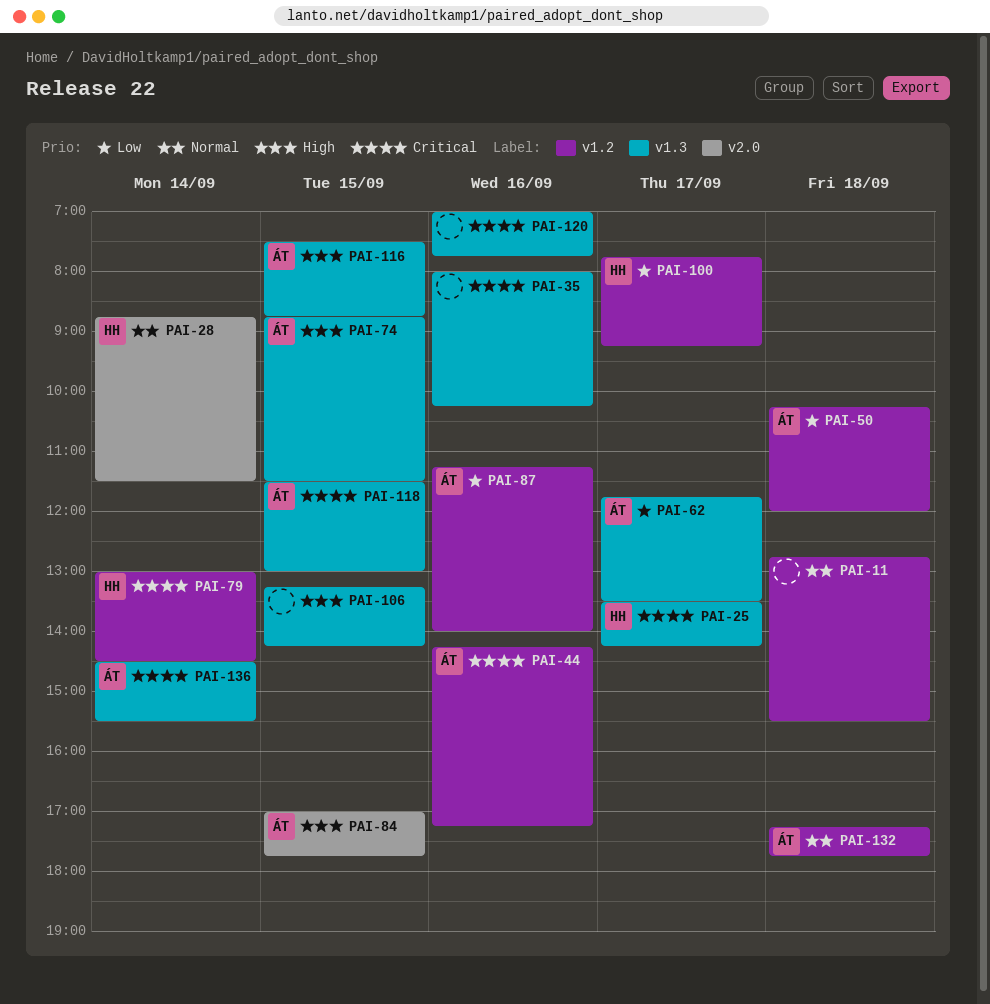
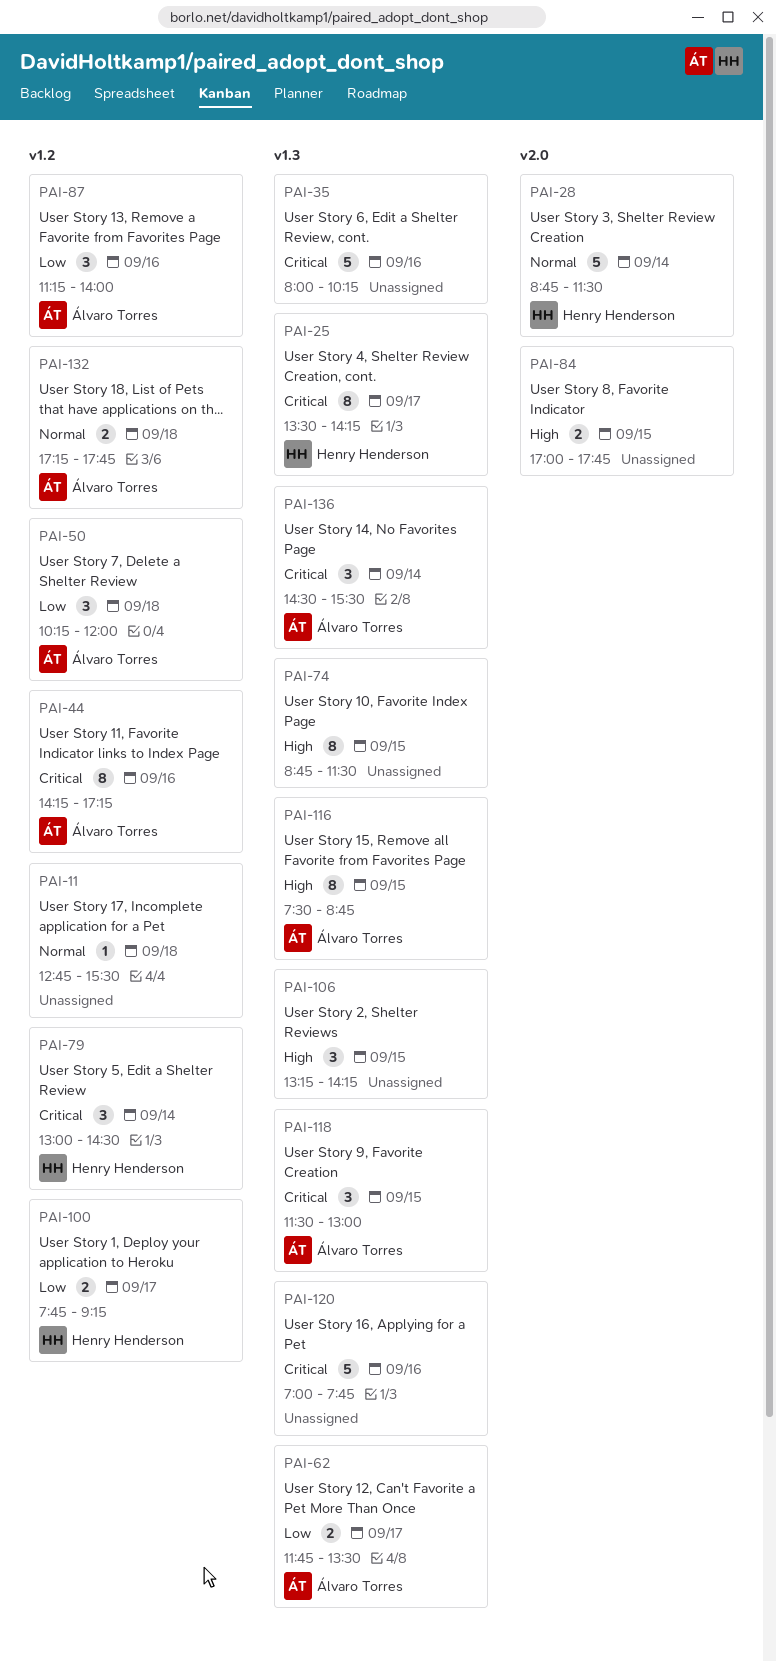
PAI-74, owner: Álvaro Torres -> none
PAI-84, owner: Álvaro Torres -> none

